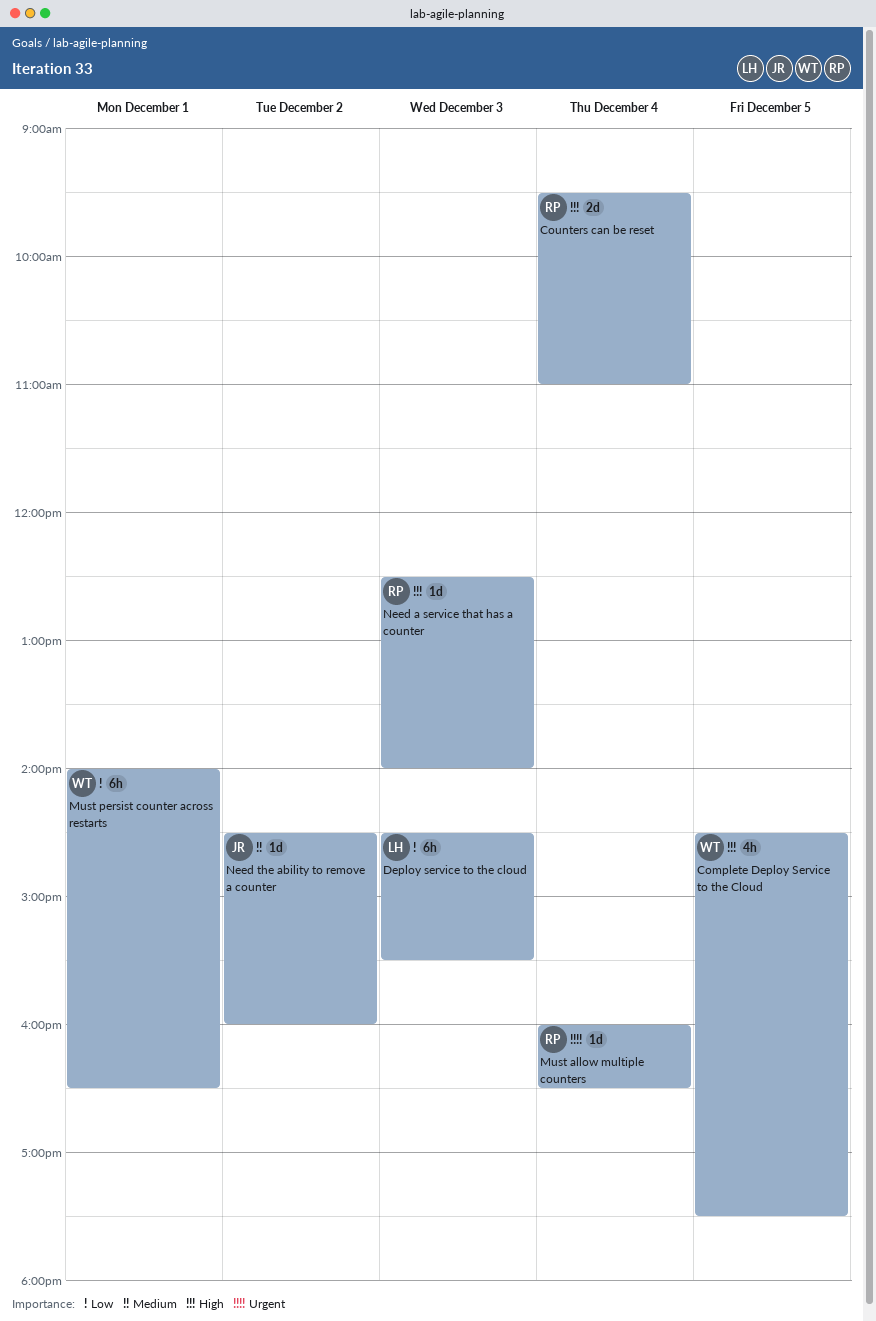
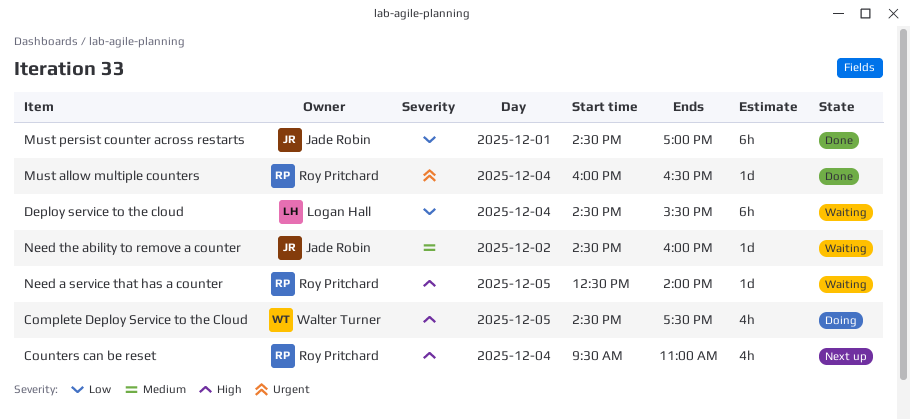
Counters can be reset, estimate: 2d -> 4h
Deploy service to the cloud, day: Dec 3 -> Dec 4
Must persist counter across restarts, owner: Walter Turner -> Jade Robin
Must persist counter across restarts, begins: 14:00 -> 14:30
Must persist counter across restarts, ends: 16:30 -> 17:00
Need a service that has a counter, day: Dec 3 -> Dec 5

